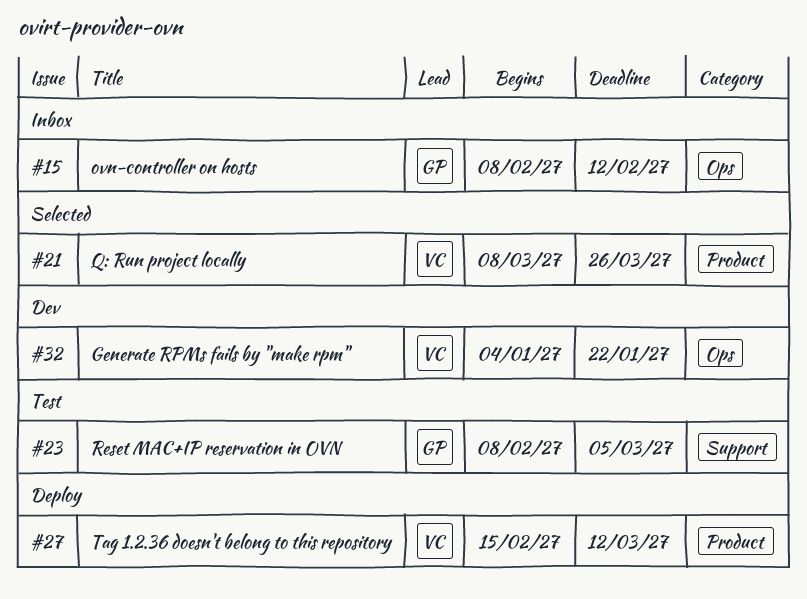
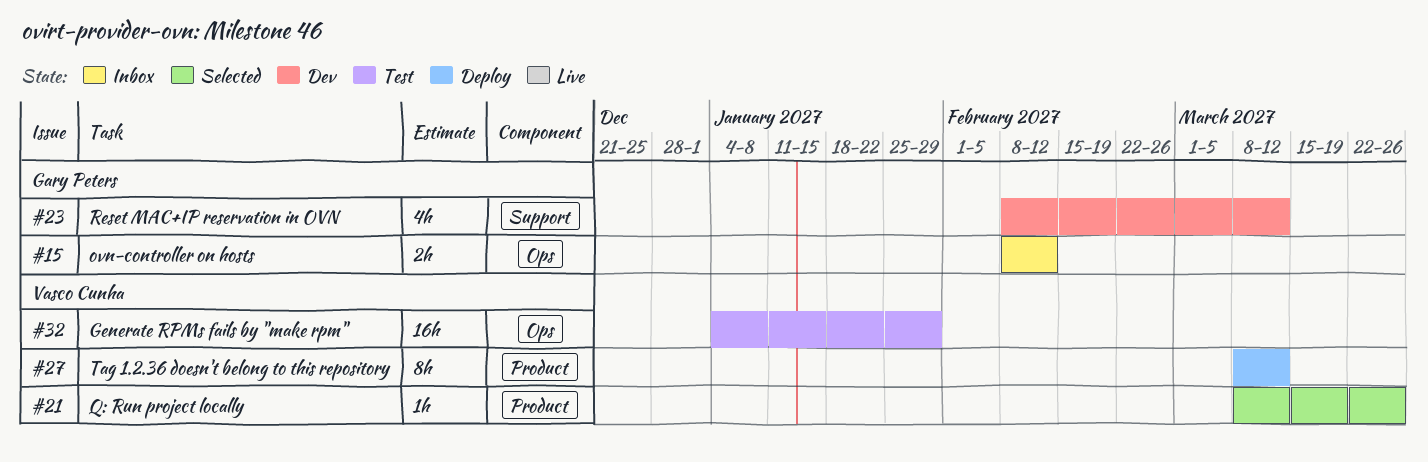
#23, status: Test -> Dev
#23, due: Mar 5 -> Mar 12
#27, start: Feb 15 -> Mar 8
#32, status: Dev -> Test
#32, due: Jan 22 -> Jan 29

